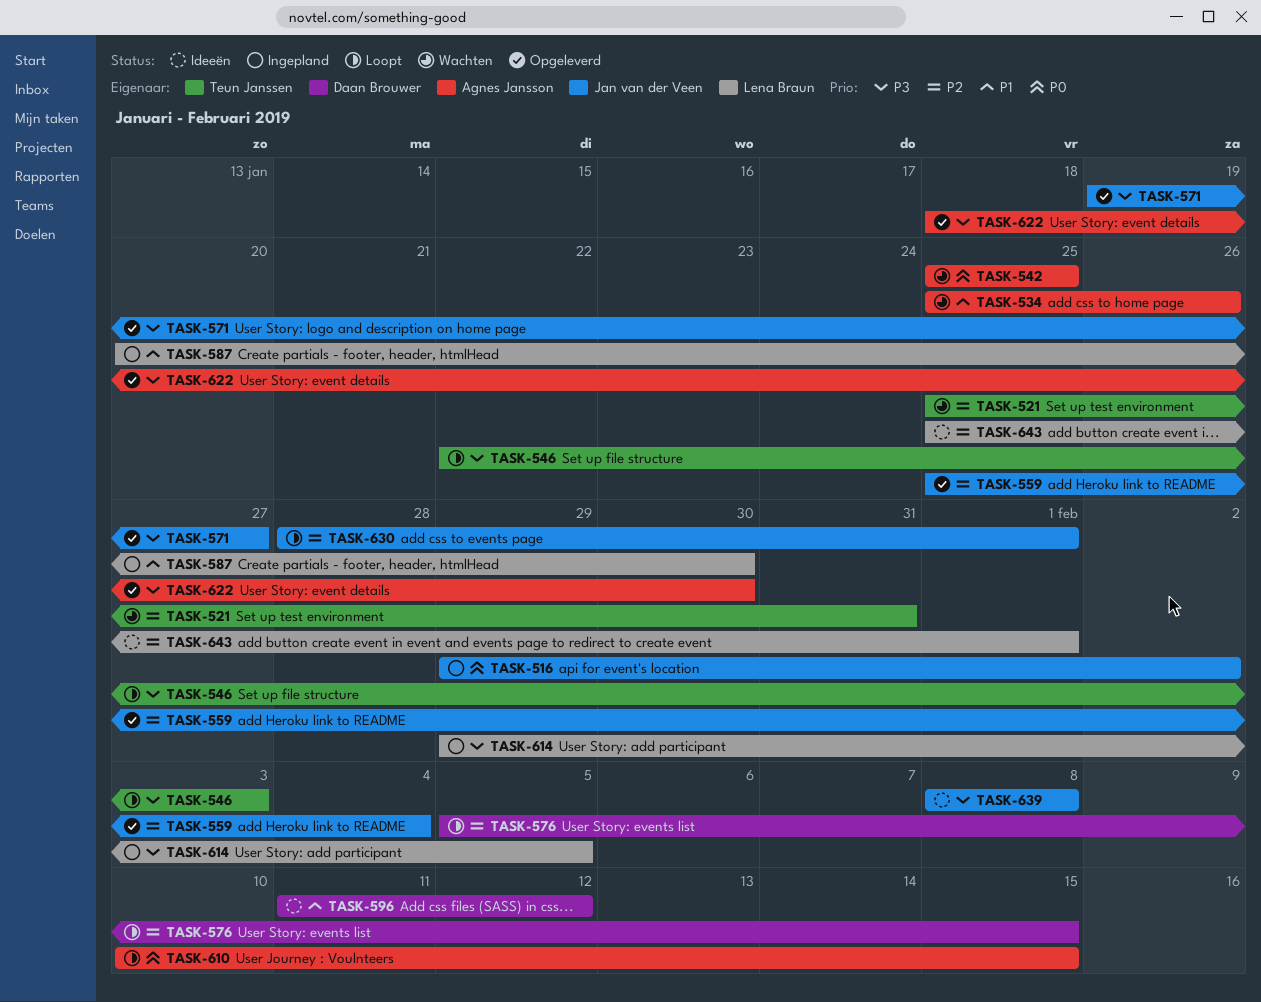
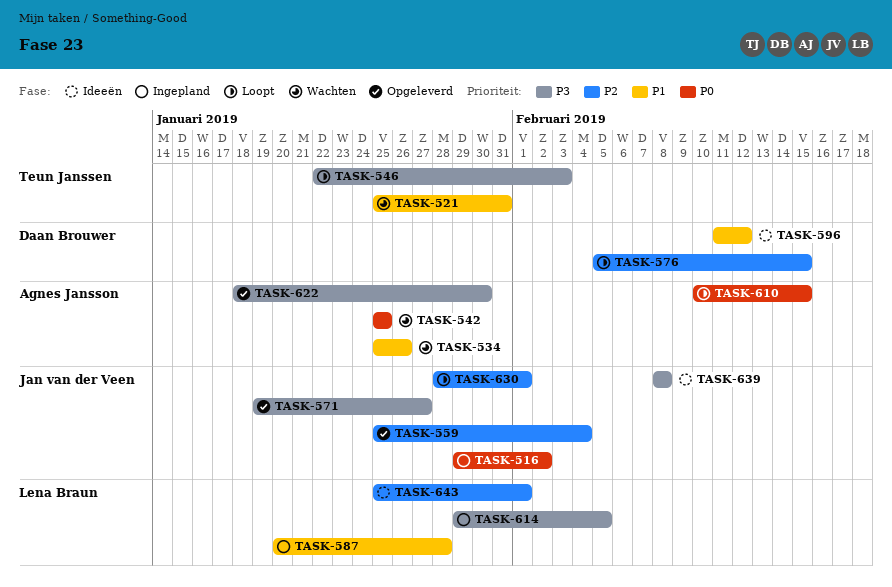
TASK-521, priority: P2 -> P1
TASK-587, due: Jan 30 -> Jan 28

